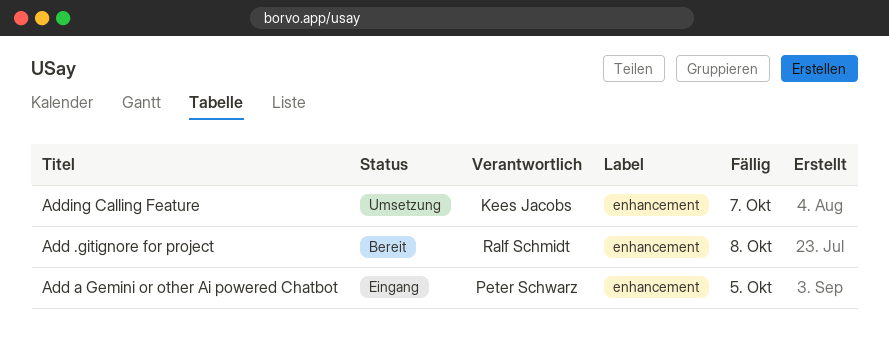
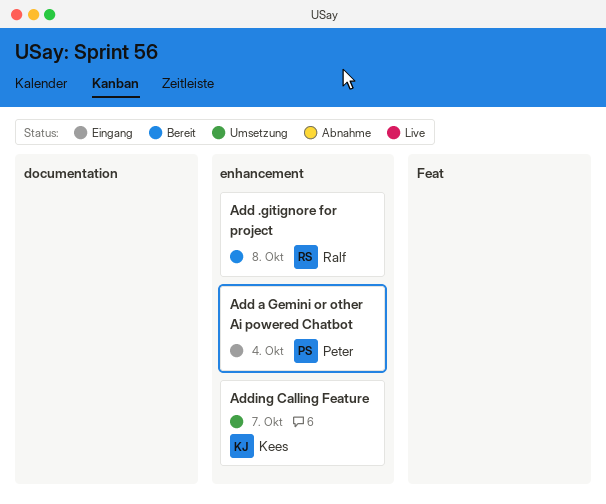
Add a Gemini or other Ai powered Chatbot, due: Oct 5 -> Oct 4

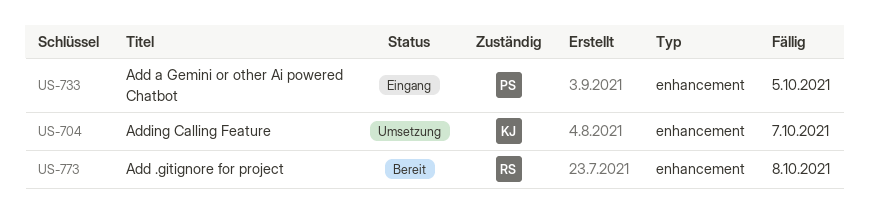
Add a Gemini or other Ai powered Chatbot, due: Oct 4 -> Oct 5

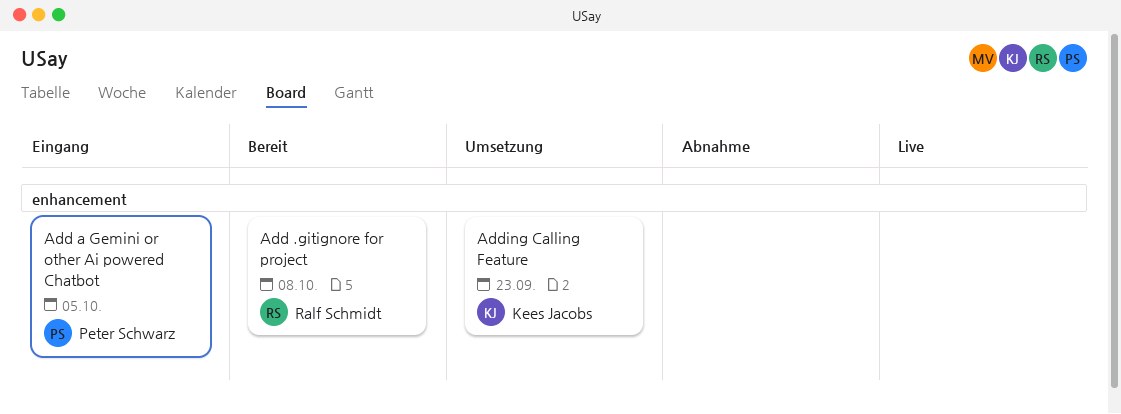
Adding Calling Feature, due: Oct 7 -> Sep 23

